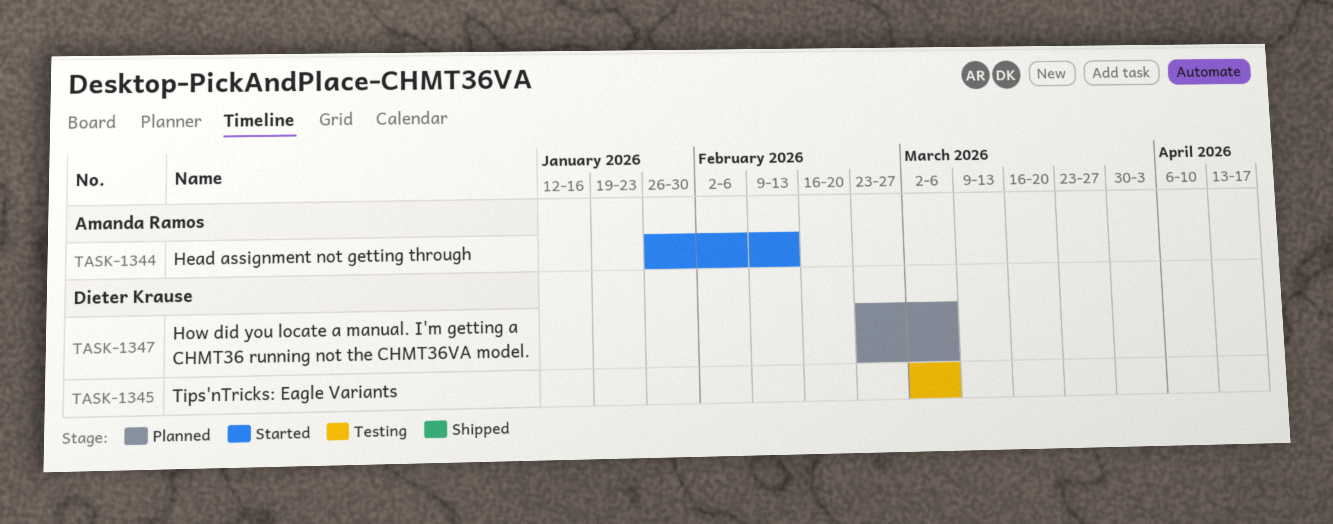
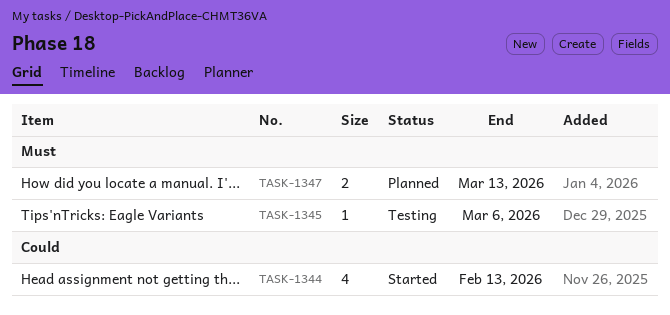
TASK-1347, due: Mar 6 -> Mar 13

